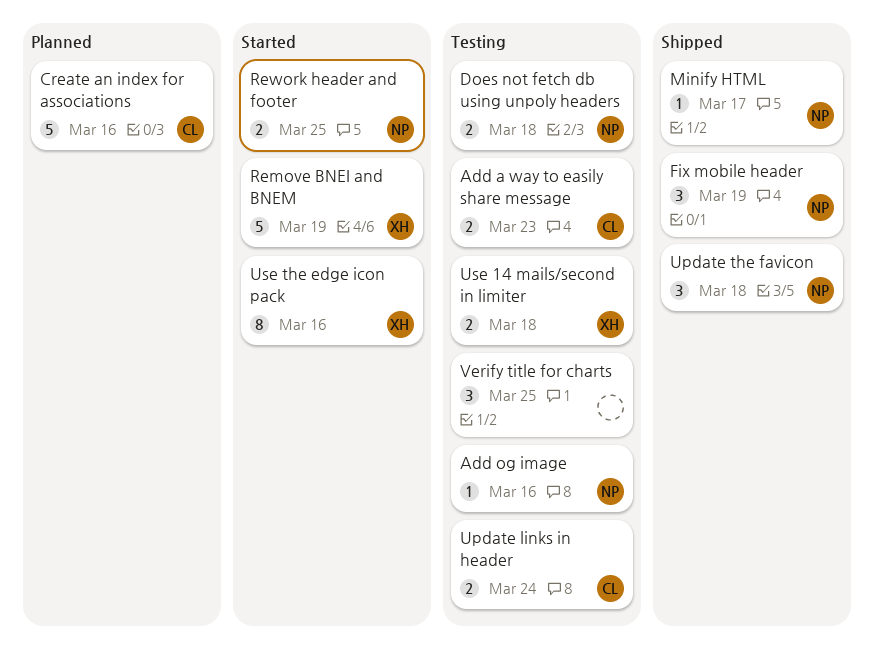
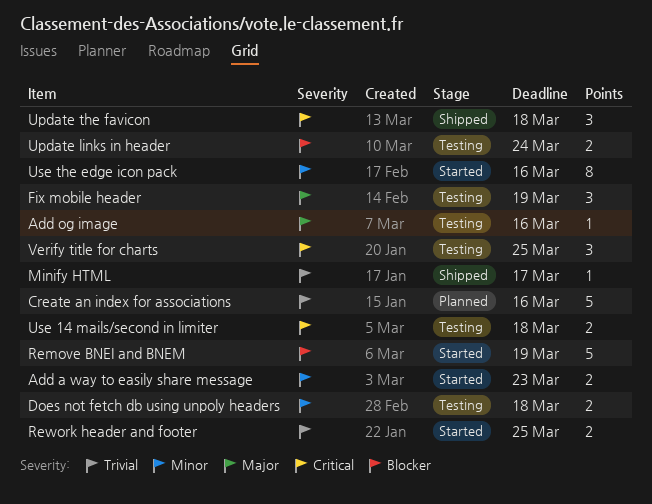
Add a way to easily share message, status: Testing -> Started
Fix mobile header, status: Shipped -> Testing

